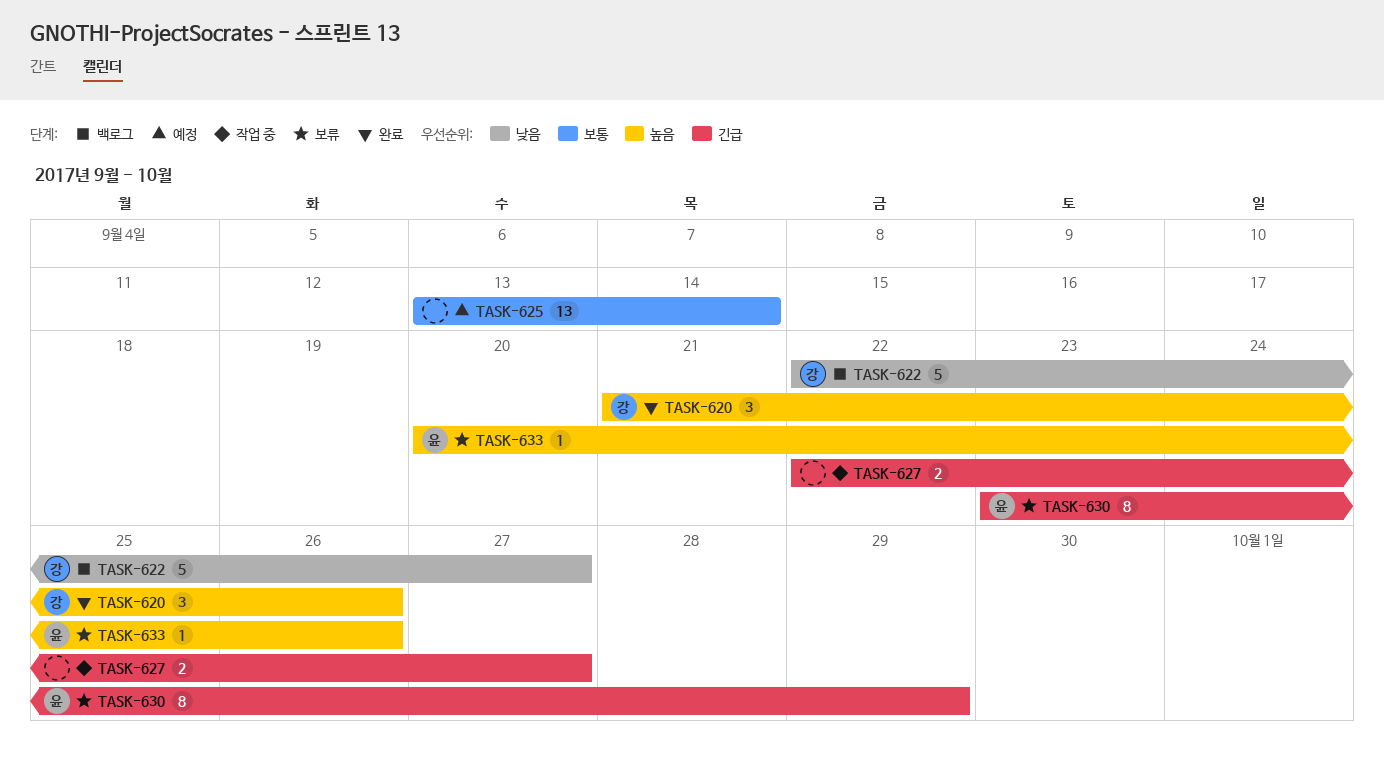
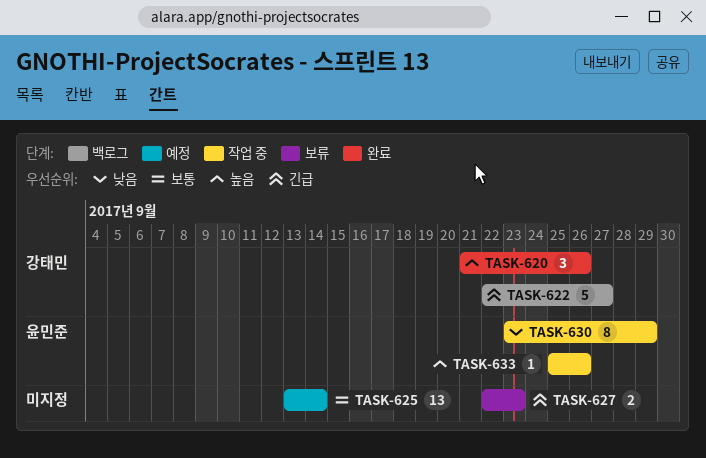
TASK-622, priority: 낮음 -> 긴급
TASK-627, status: 작업 중 -> 보류
TASK-627, due: Sep 27 -> Sep 23
TASK-630, status: 보류 -> 작업 중
TASK-630, priority: 긴급 -> 낮음
TASK-633, status: 보류 -> 작업 중
TASK-633, start: Sep 20 -> Sep 25

